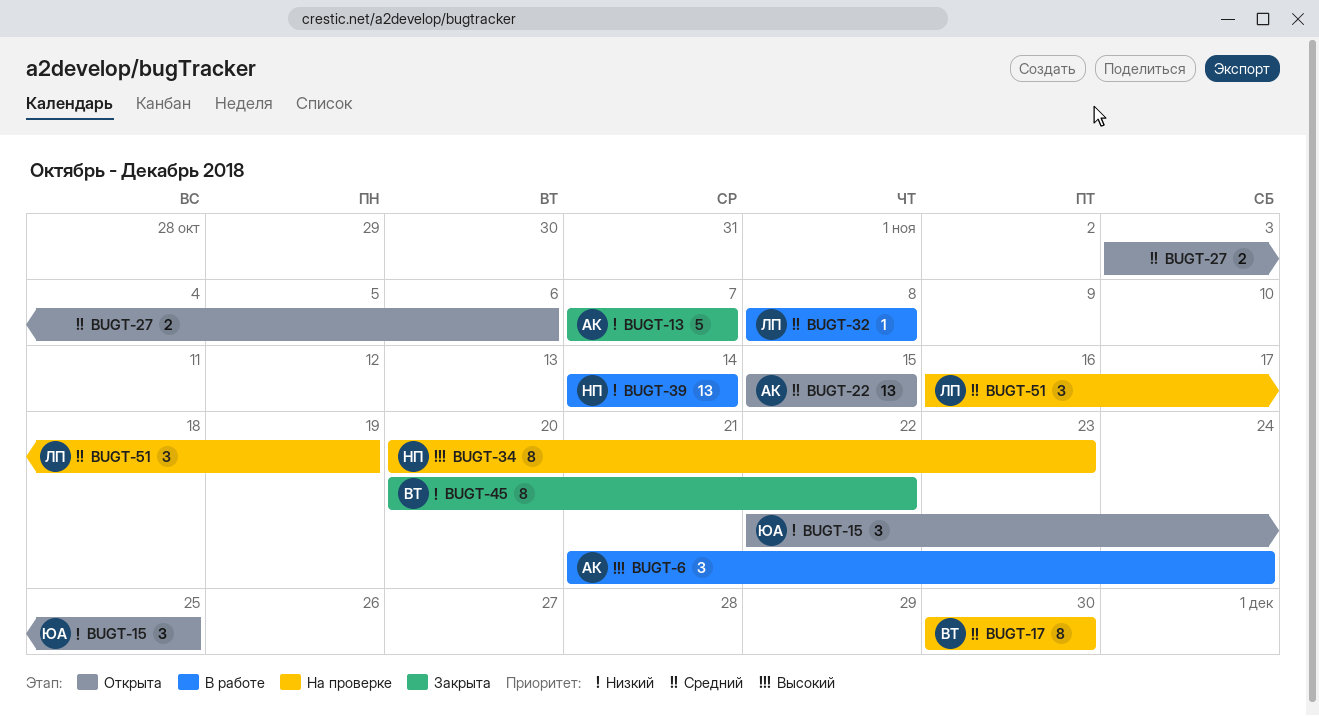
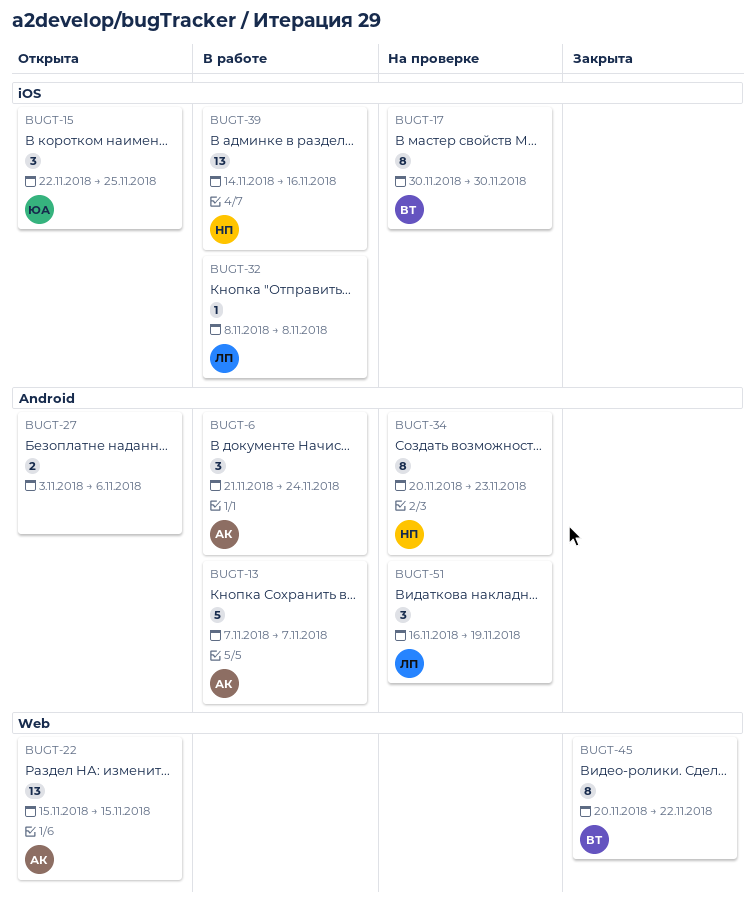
BUGT-13, status: Закрыта -> В работе
BUGT-39, due: Nov 14 -> Nov 16

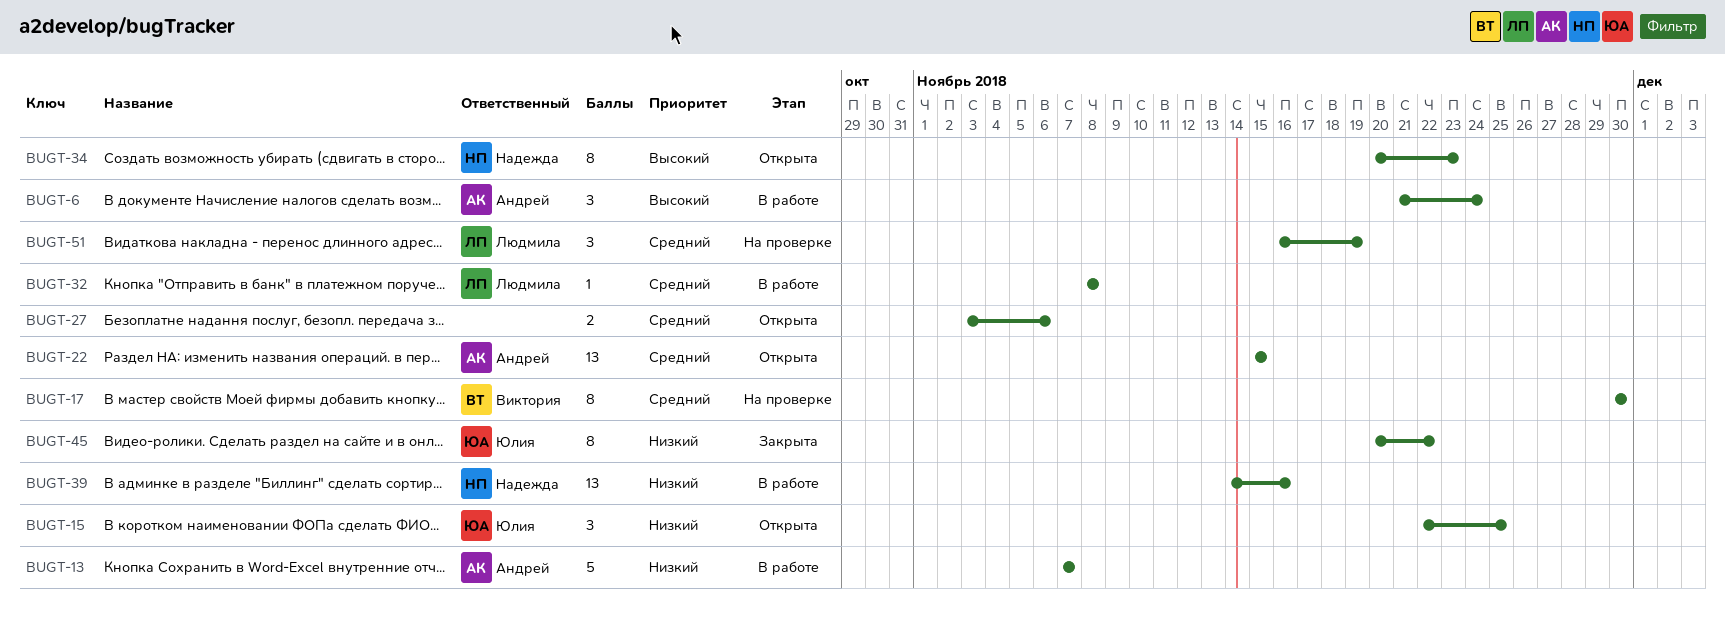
BUGT-34, status: На проверке -> Открыта
BUGT-45, owner: Виктория -> Юлия

